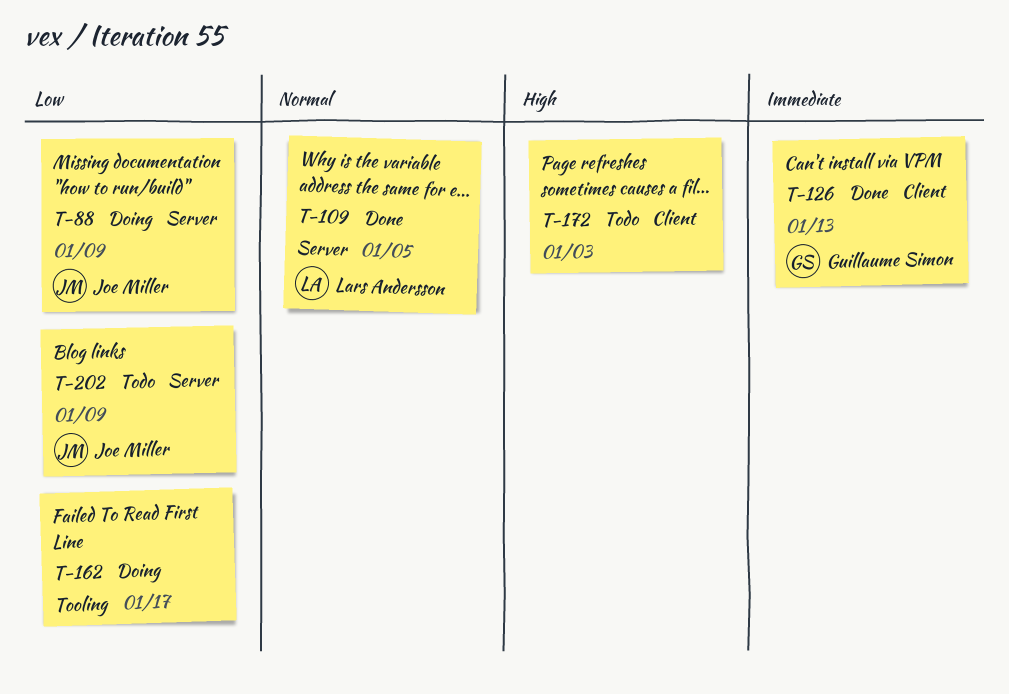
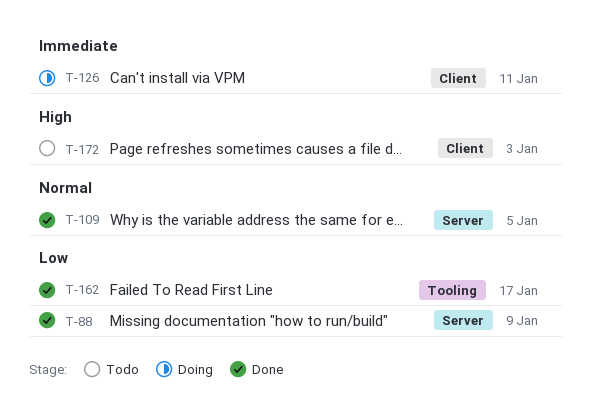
T-88, status: Doing -> Done
T-126, status: Done -> Doing
T-126, due: Jan 13 -> Jan 11
T-162, status: Doing -> Done
T-202: present -> none

